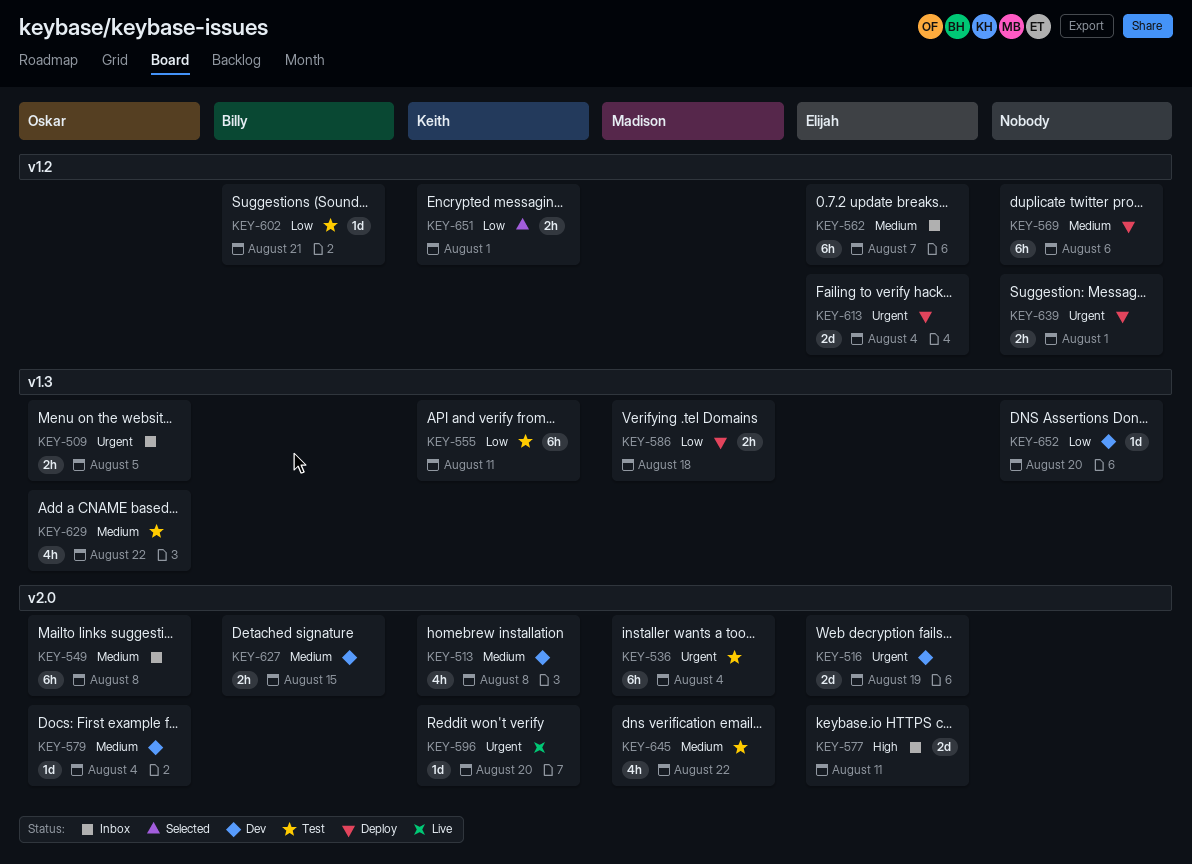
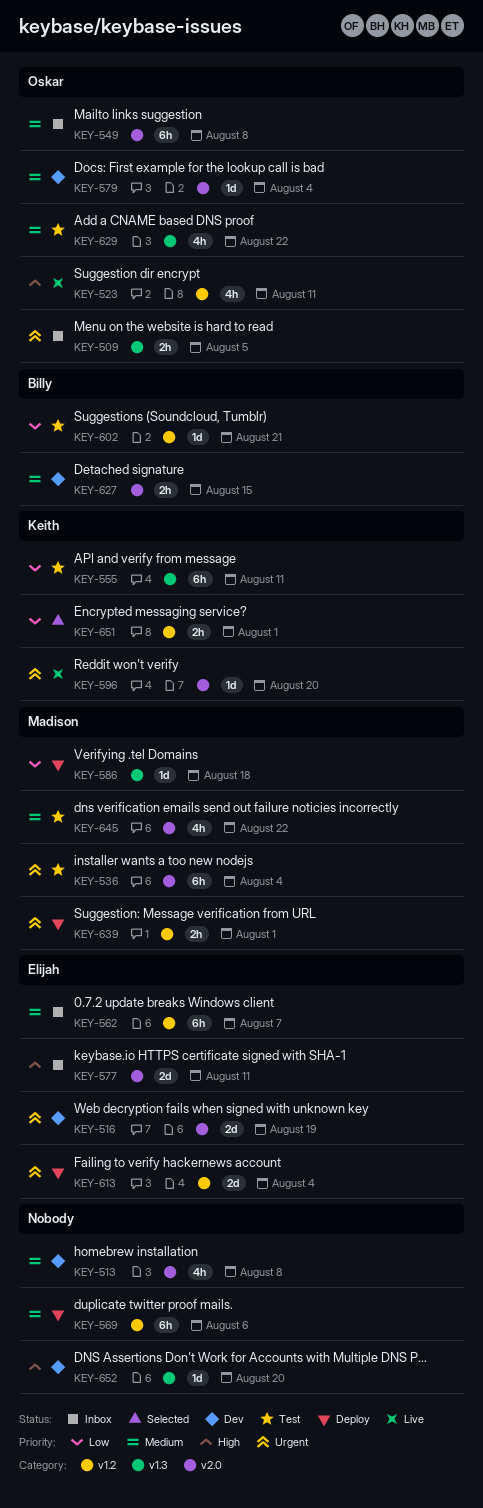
KEY-513, owner: Keith -> none
KEY-523: none -> present
KEY-586, estimate: 2h -> 1d
KEY-639, owner: none -> Madison
KEY-652, priority: Low -> High

